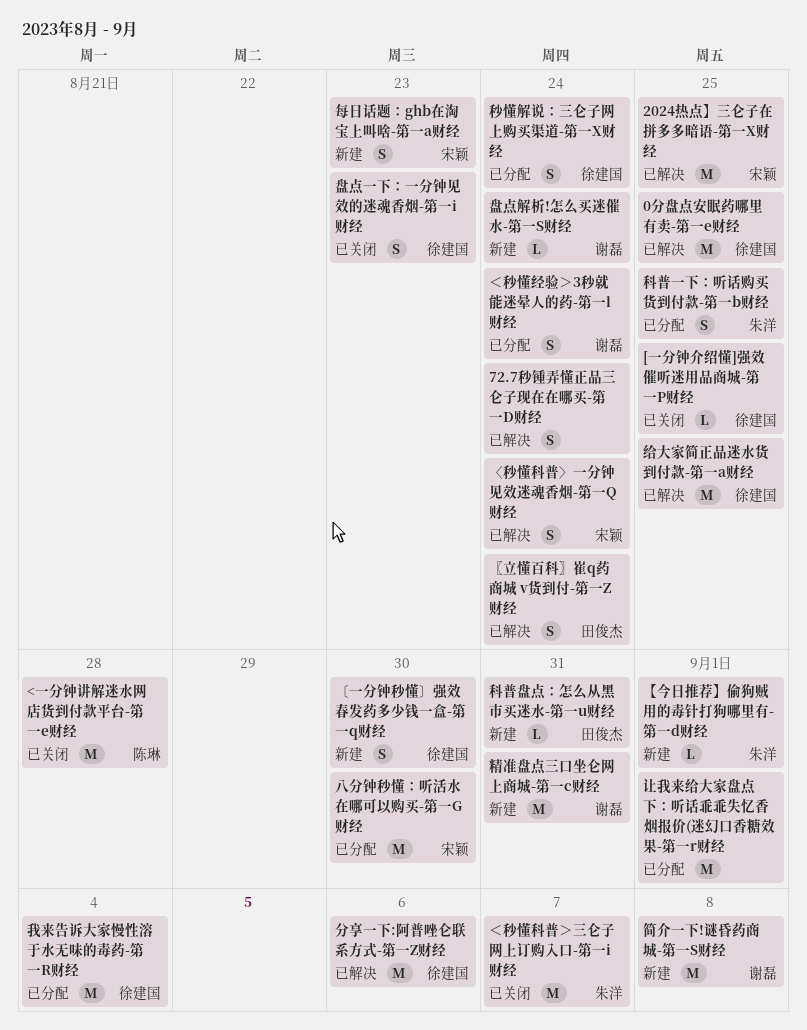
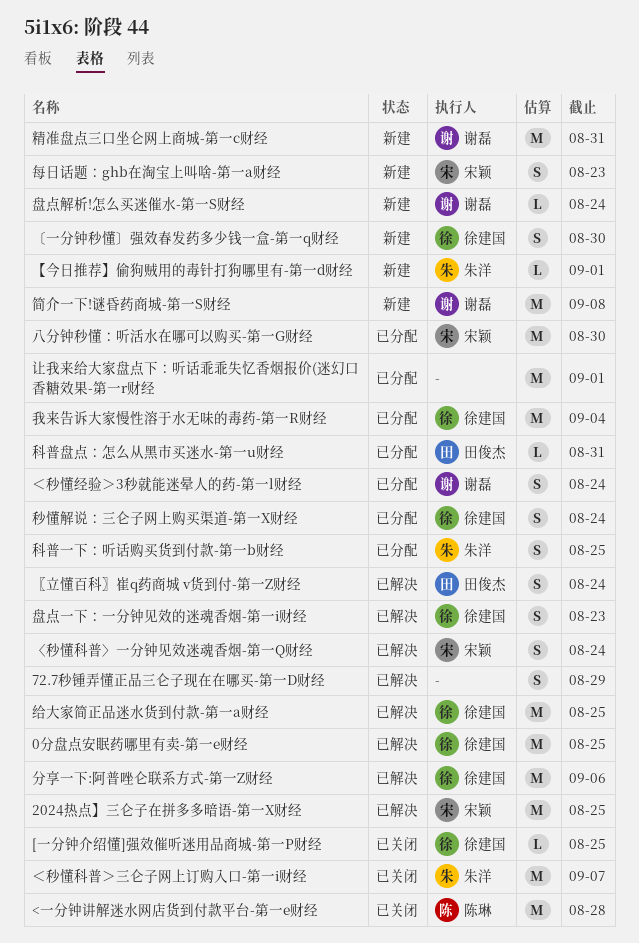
72.7秒锺弄懂正品三仑子现在在哪买-第一D财经, due: Aug 24 -> Aug 29
盘点一下：一分钟见效的迷魂香烟-第一i财经, status: 已关闭 -> 已解决
科普盘点：怎么从黑市买迷水-第一u财经, status: 新建 -> 已分配

